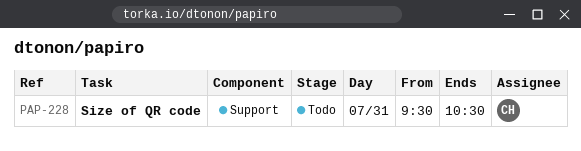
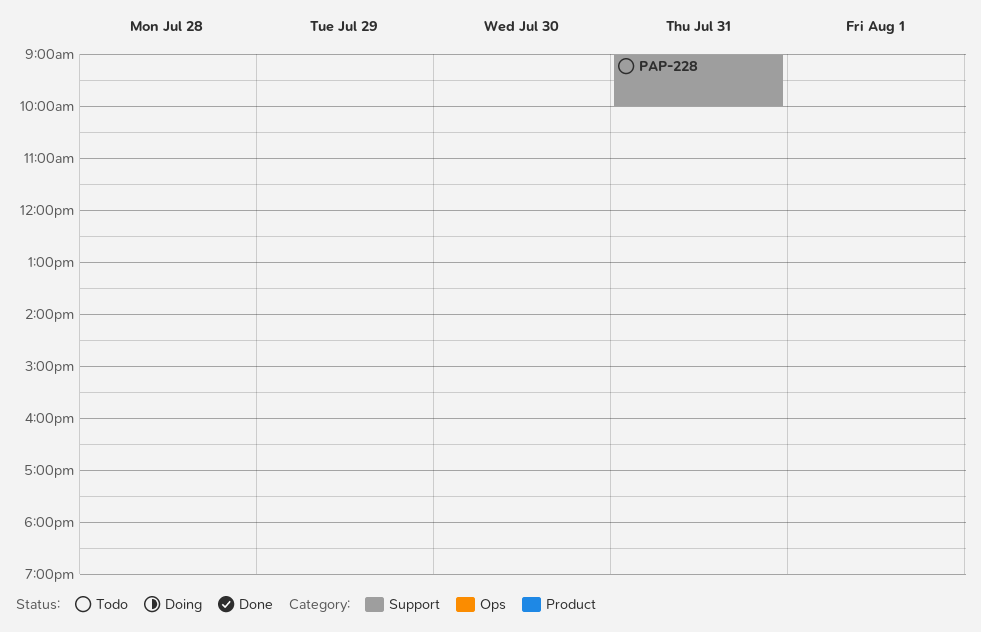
PAP-228, begins: 09:30 -> 09:00
PAP-228, ends: 10:30 -> 10:00

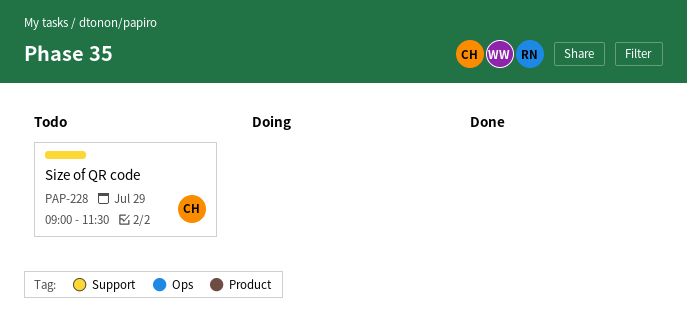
PAP-228, day: Jul 31 -> Jul 29
PAP-228, ends: 10:00 -> 11:30

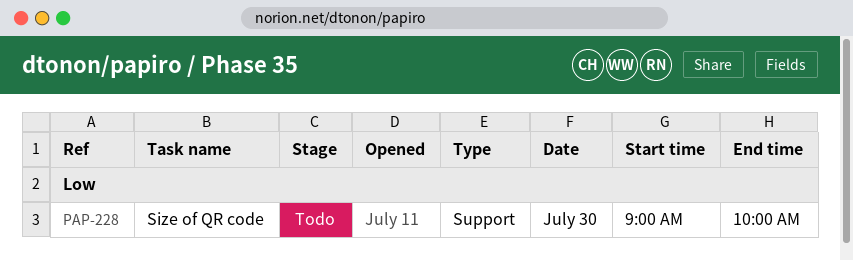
PAP-228, day: Jul 29 -> Jul 30
PAP-228, ends: 11:30 -> 10:00

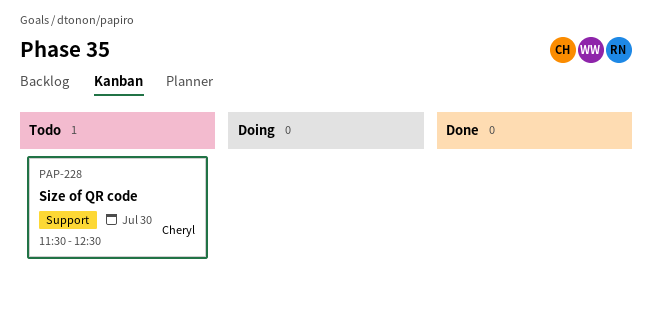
PAP-228, begins: 09:00 -> 11:30
PAP-228, ends: 10:00 -> 12:30

